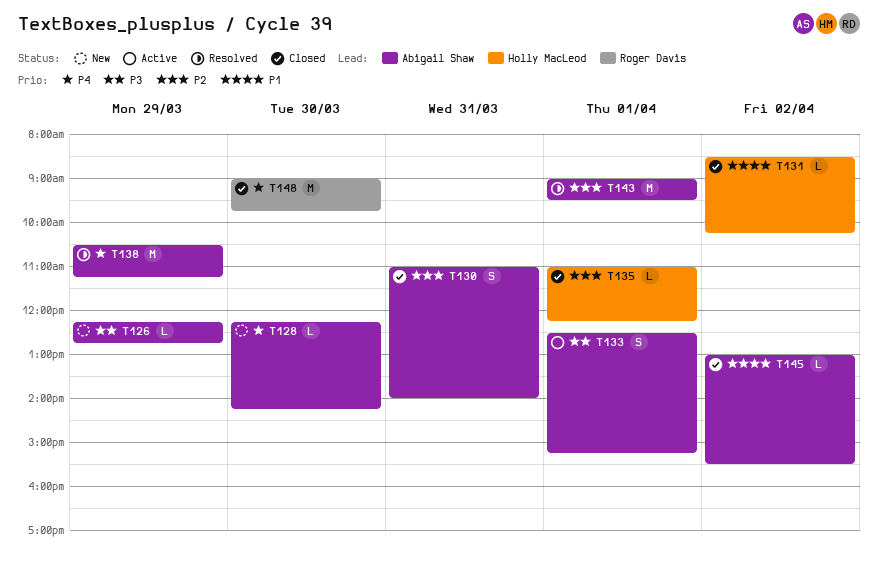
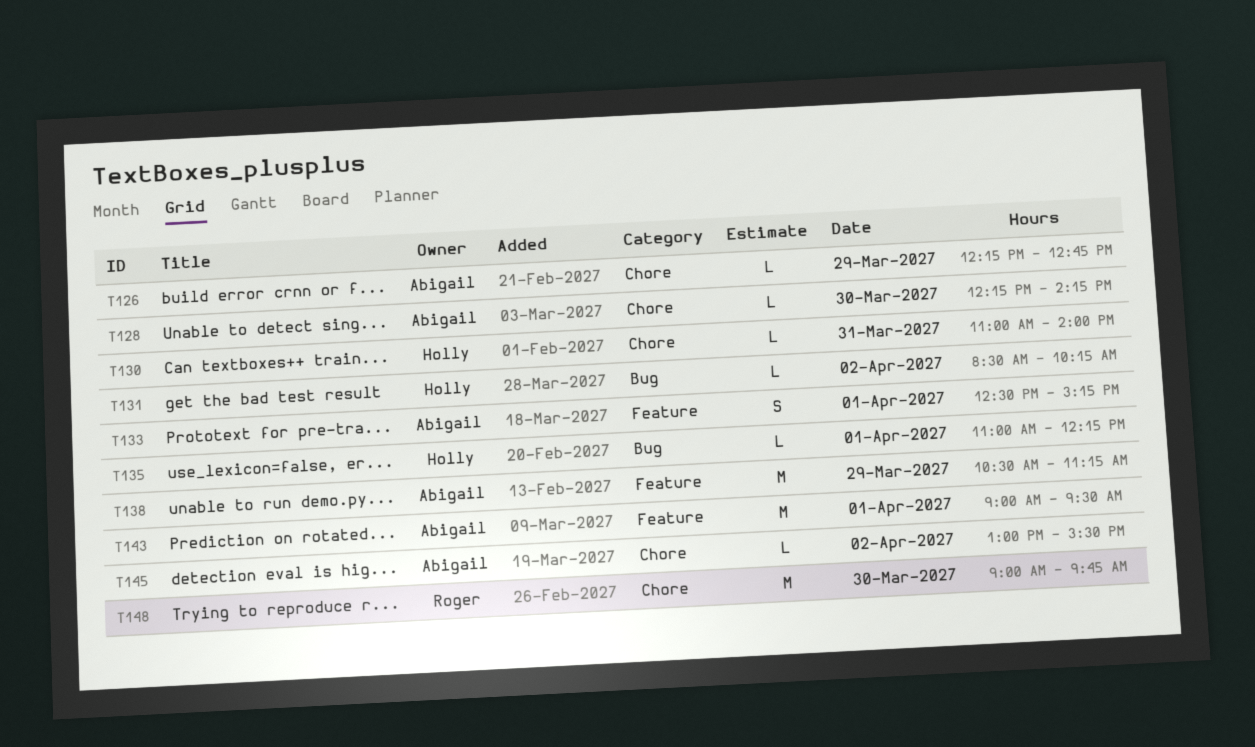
T130, owner: Abigail Shaw -> Holly MacLeod
T130, estimate: S -> L

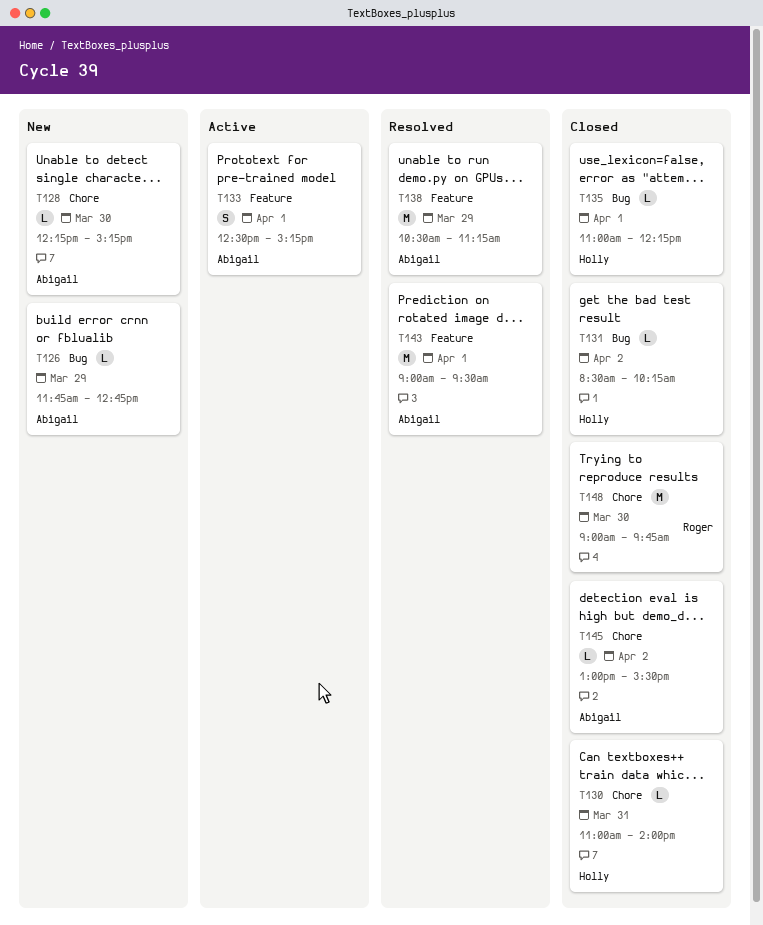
T126, label: Chore -> Bug
T126, begins: 12:15 -> 11:45
T128, ends: 14:15 -> 15:15

